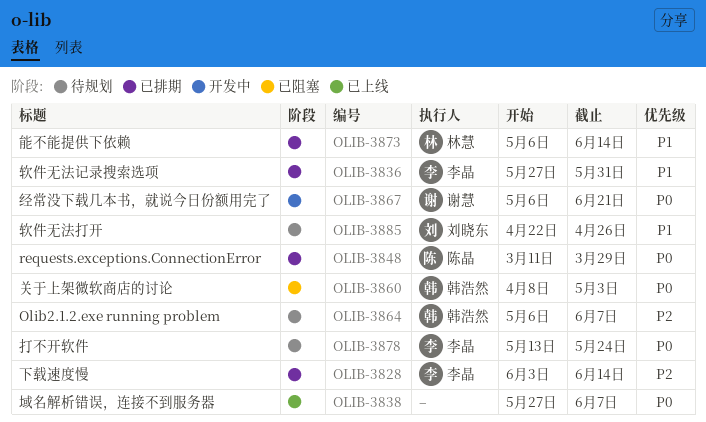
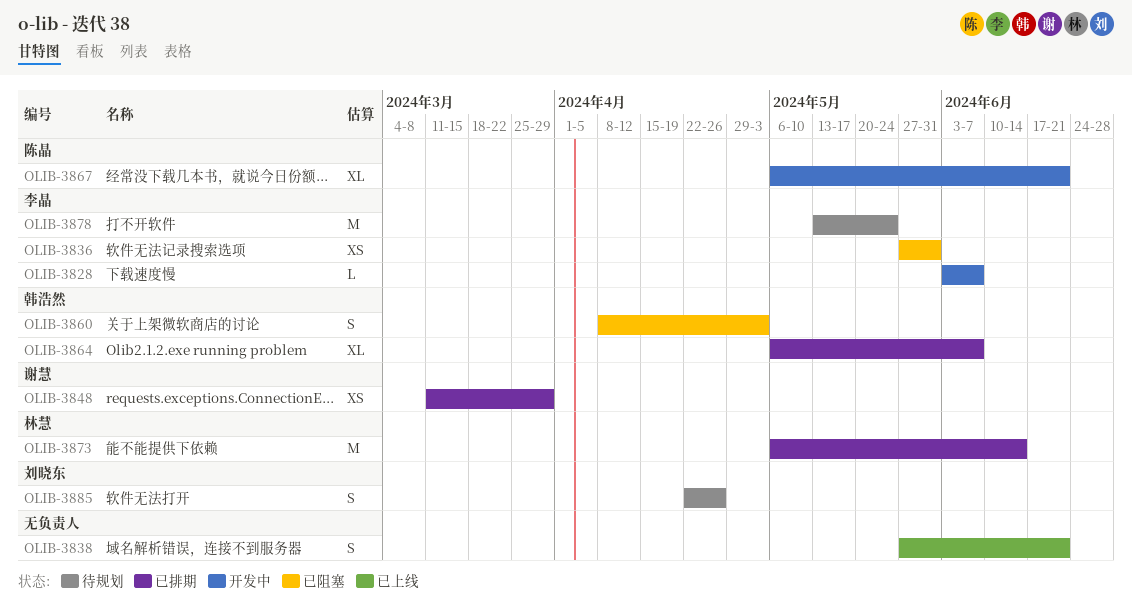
OLIB-3828, status: 已排期 -> 开发中
OLIB-3828, due: Jun 14 -> Jun 7
OLIB-3836, status: 已排期 -> 已阻塞
OLIB-3838, due: Jun 7 -> Jun 21
OLIB-3848, owner: 陈晶 -> 谢慧
OLIB-3864, status: 待规划 -> 已排期
OLIB-3867, owner: 谢慧 -> 陈晶

